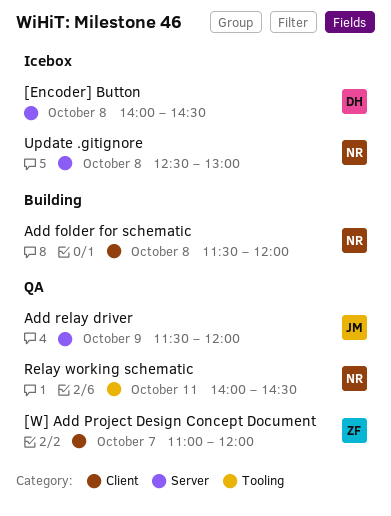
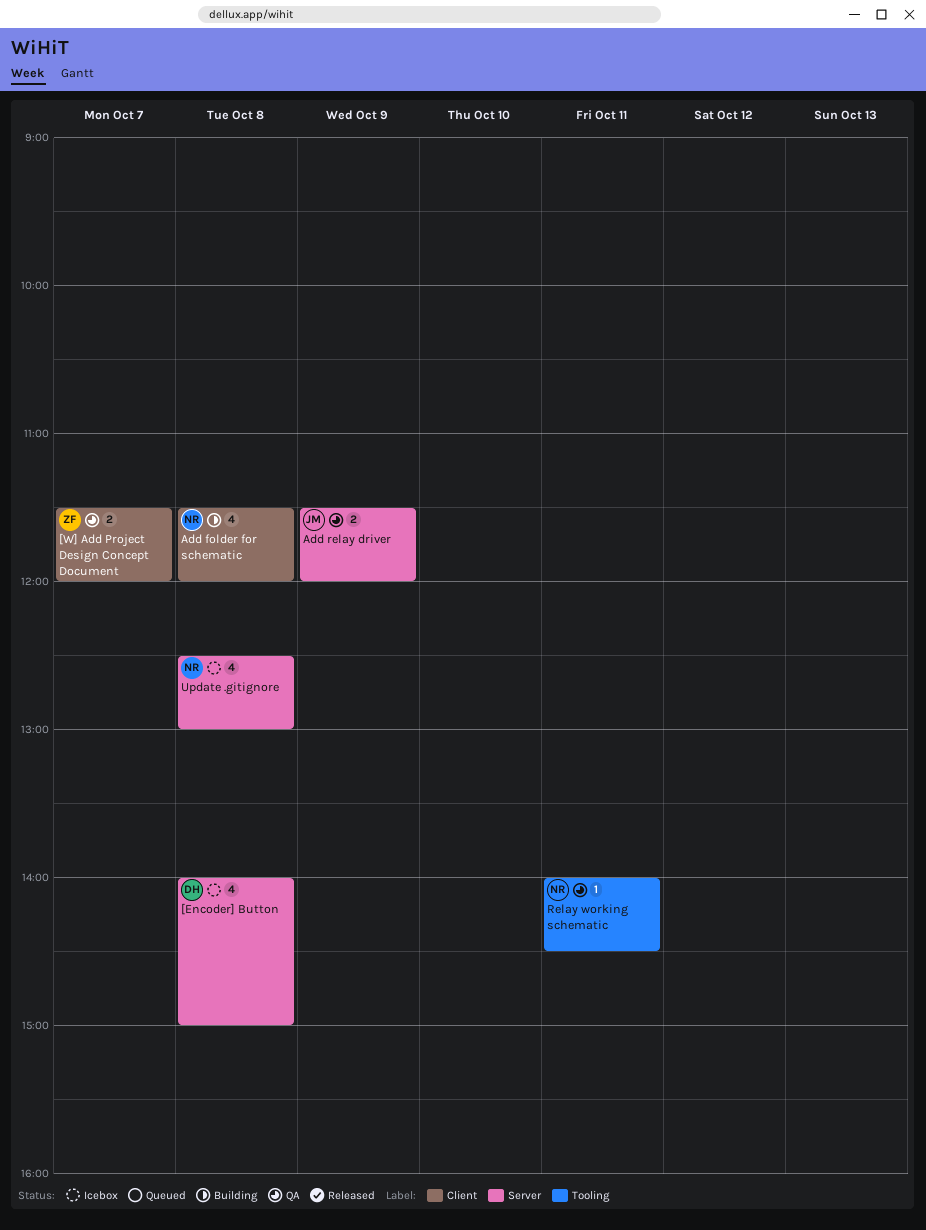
[Encoder] Button, ends: 14:30 -> 15:00
[W] Add Project Design Concept Document, begins: 11:00 -> 11:30

